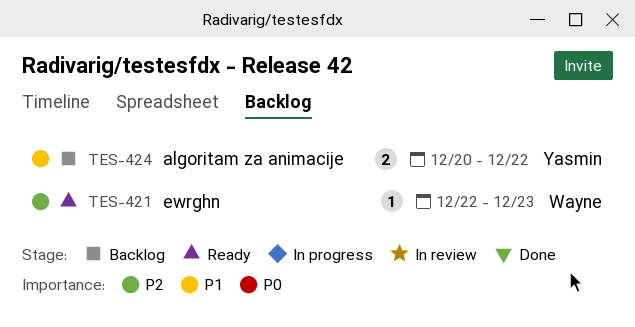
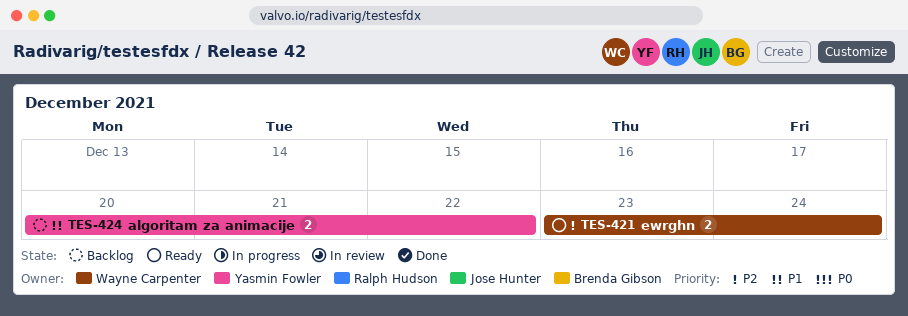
TES-421, estimate: 1 -> 2
TES-421, start: Dec 22 -> Dec 23
TES-421, due: Dec 23 -> Dec 24

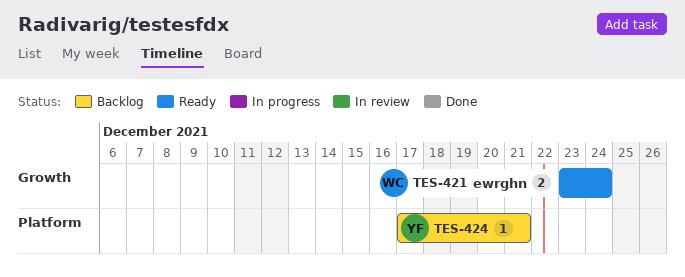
TES-424, estimate: 2 -> 1
TES-424, start: Dec 20 -> Dec 17
TES-424, due: Dec 22 -> Dec 21

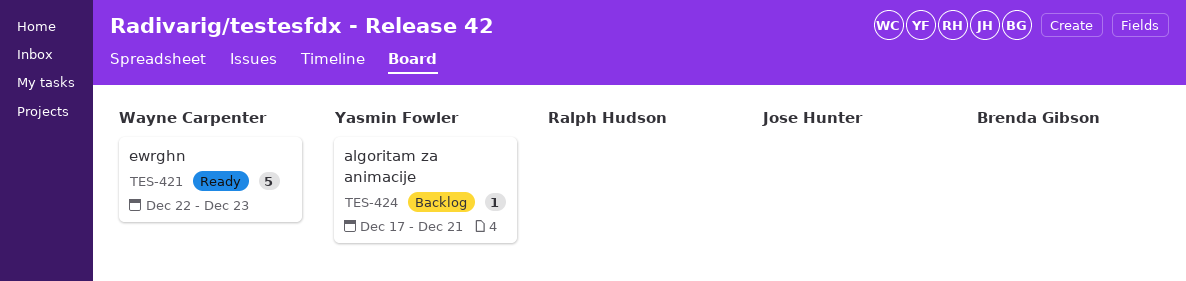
TES-421, estimate: 2 -> 5
TES-421, start: Dec 23 -> Dec 22
TES-421, due: Dec 24 -> Dec 23

